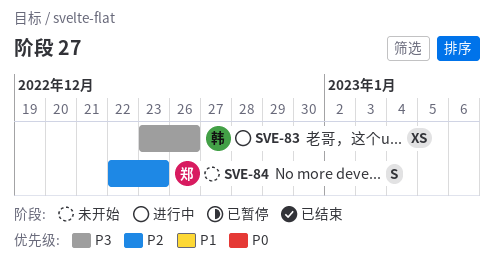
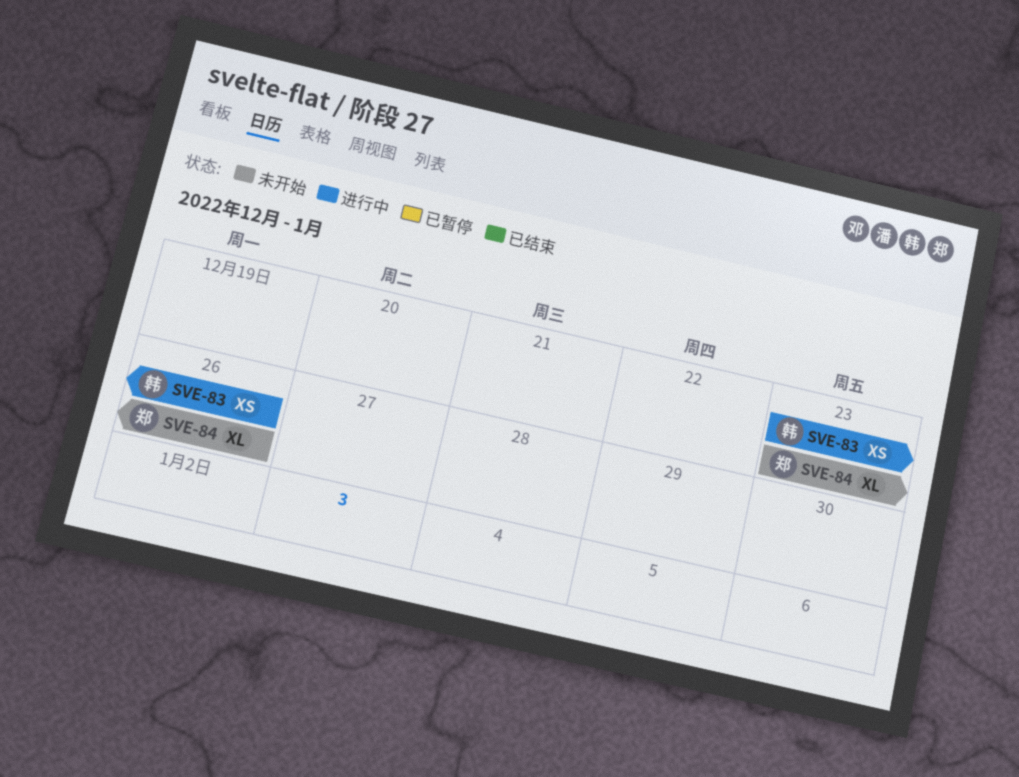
SVE-84, estimate: S -> XL
SVE-84, start: Dec 22 -> Dec 23
SVE-84, due: Dec 23 -> Dec 26

